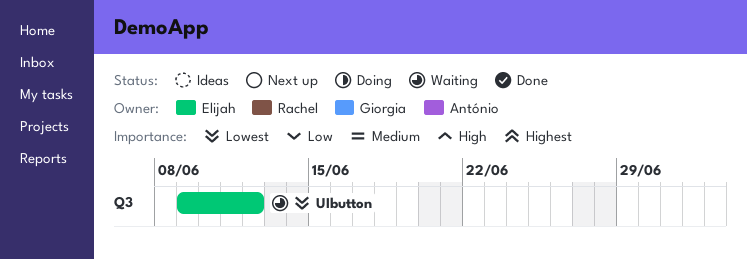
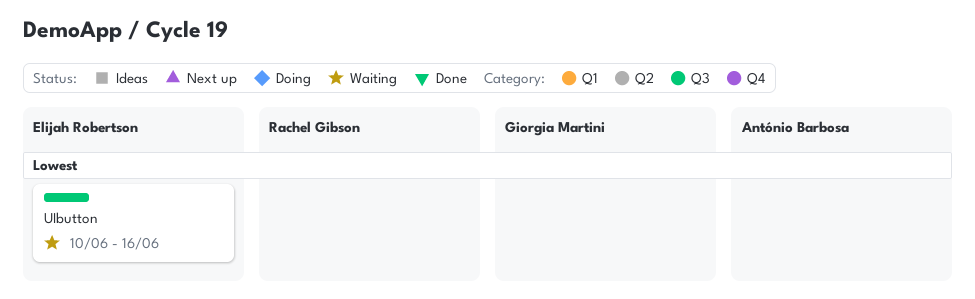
UIbutton, start: Jun 9 -> Jun 10
UIbutton, due: Jun 12 -> Jun 16

